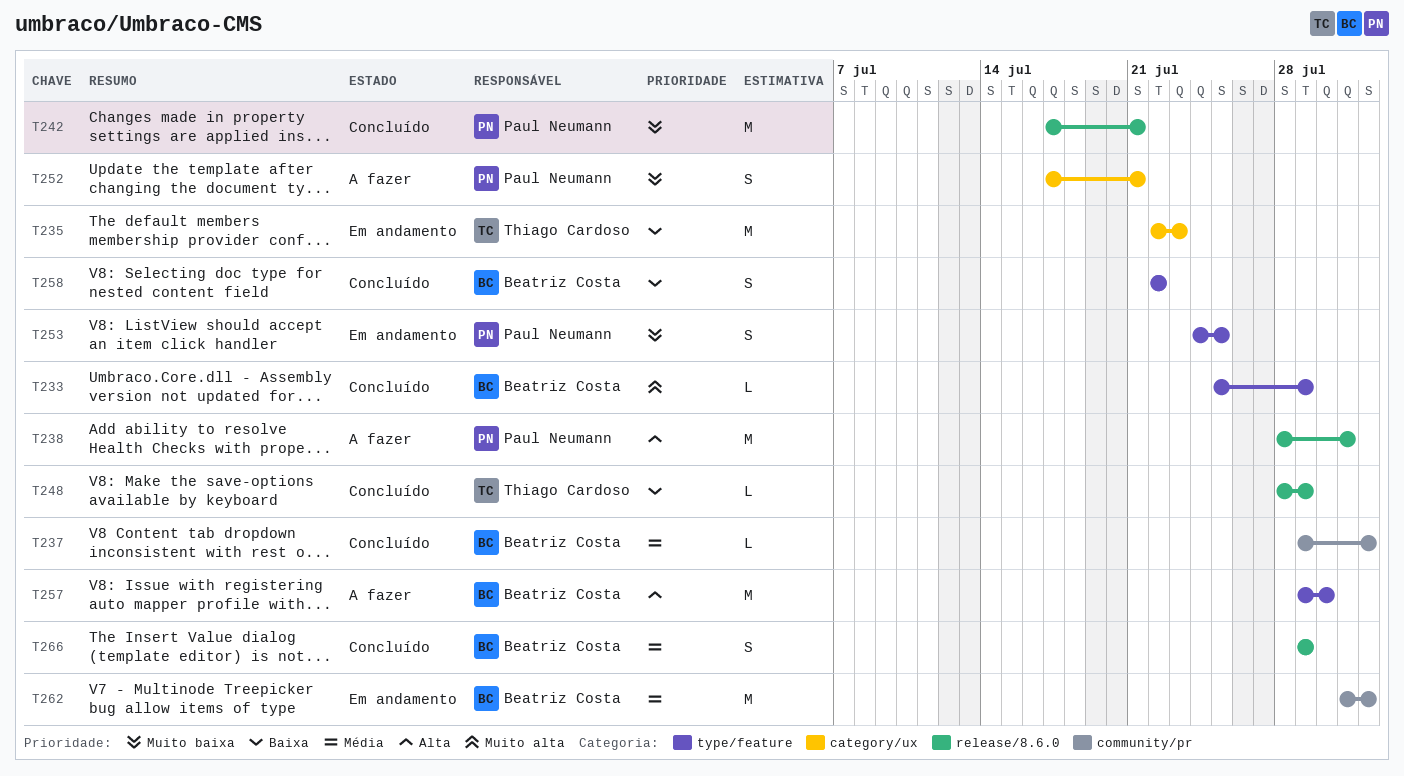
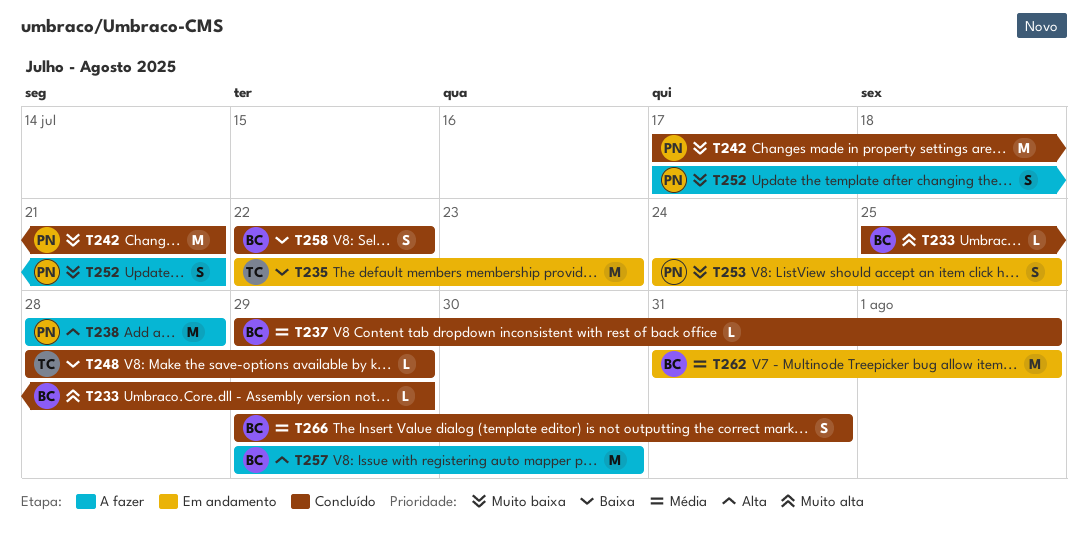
T238, due: Jul 31 -> Jul 28
T266, due: Jul 29 -> Jul 31

